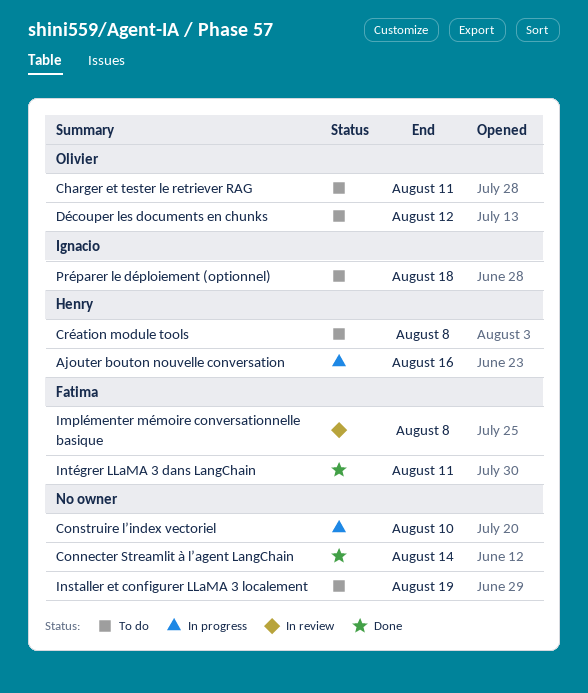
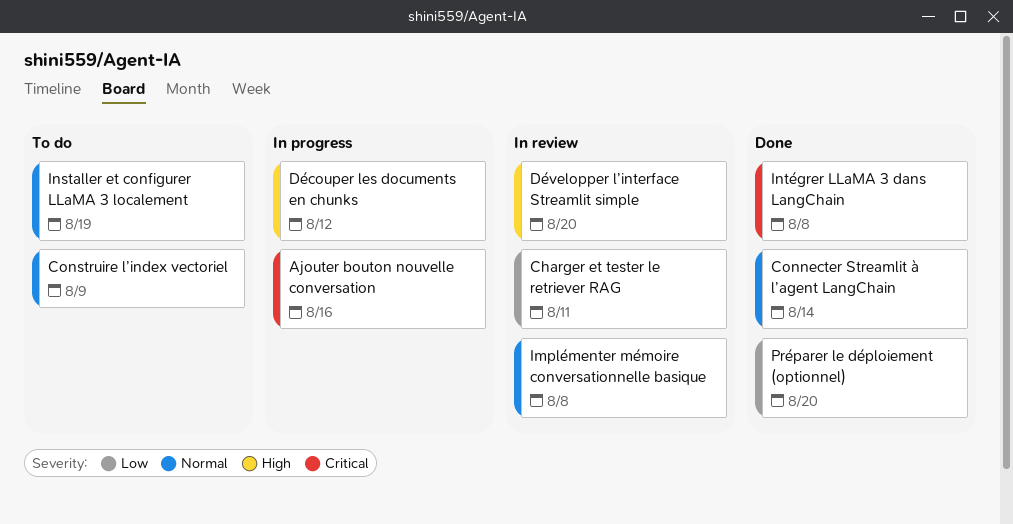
Charger et tester le retriever RAG, status: To do -> In review
Construire l’index vectoriel, status: In progress -> To do
Construire l’index vectoriel, due: Aug 10 -> Aug 9
Création module tools: present -> none
Découper les documents en chunks, status: To do -> In progress
Développer l’interface Streamlit simple: none -> present
Intégrer LLaMA 3 dans LangChain, due: Aug 11 -> Aug 8
Préparer le déploiement (optionnel), status: To do -> Done
Préparer le déploiement (optionnel), due: Aug 18 -> Aug 20

